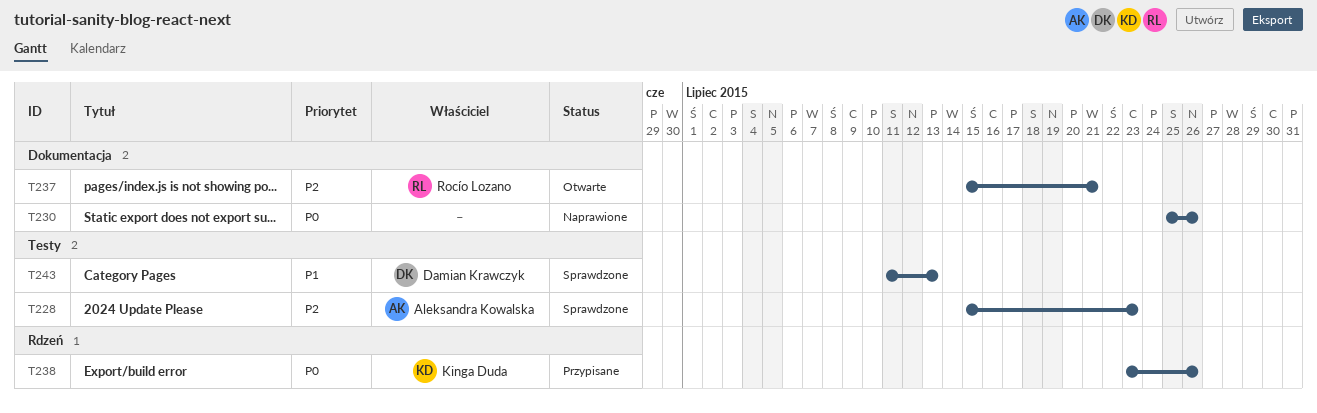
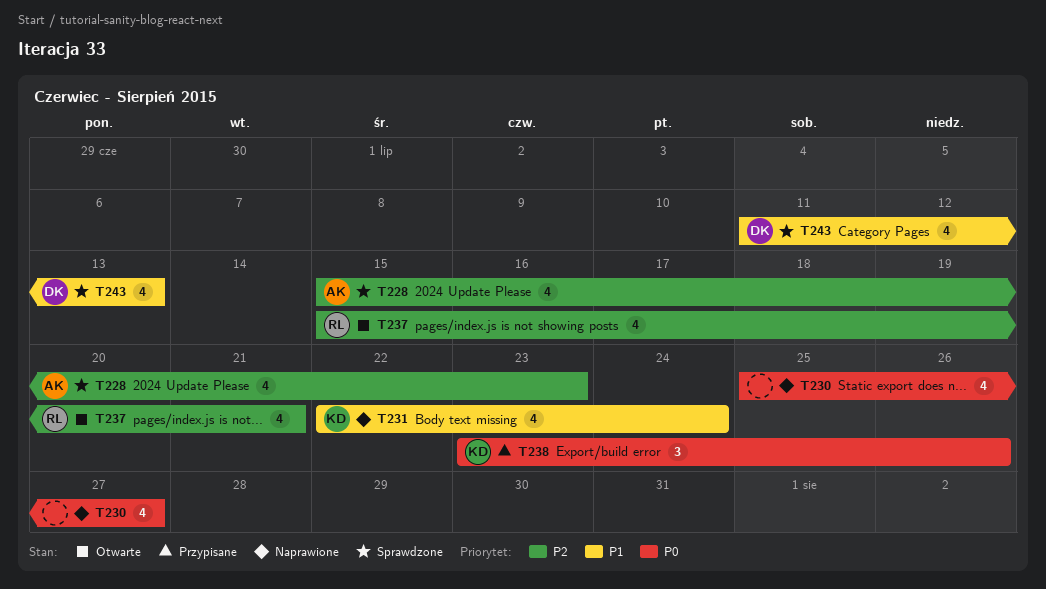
T230, due: Jul 26 -> Jul 27
T231: none -> present

